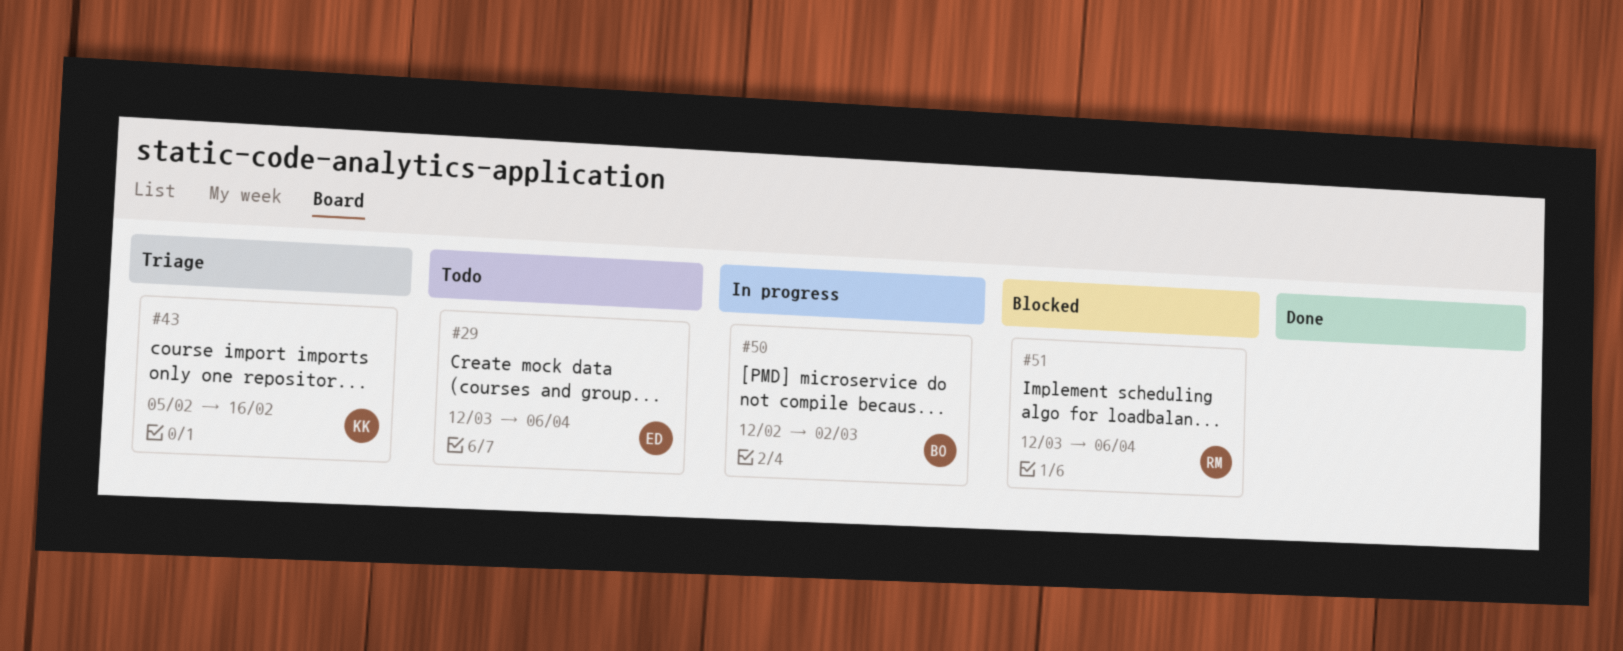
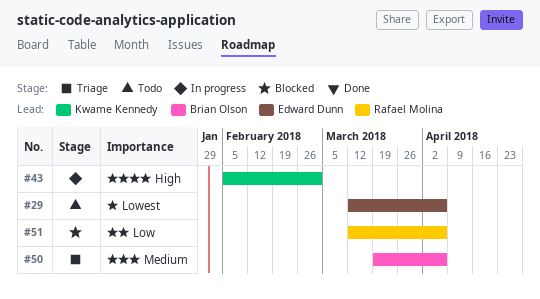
#43, status: Triage -> In progress
#43, due: Feb 16 -> Mar 2
#50, status: In progress -> Triage
#50, start: Feb 12 -> Mar 19
#50, due: Mar 2 -> Apr 6

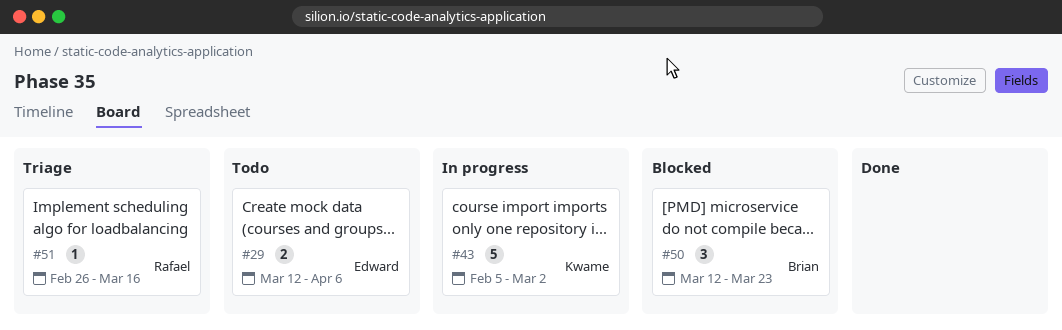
#50, status: Triage -> Blocked
#50, start: Mar 19 -> Mar 12
#50, due: Apr 6 -> Mar 23
#51, status: Blocked -> Triage
#51, start: Mar 12 -> Feb 26
#51, due: Apr 6 -> Mar 16

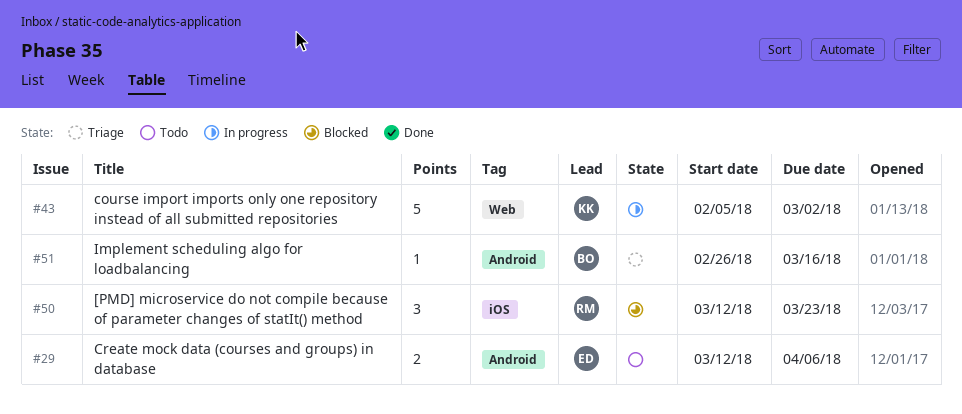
#50, owner: Brian -> Rafael
#51, owner: Rafael -> Brian

